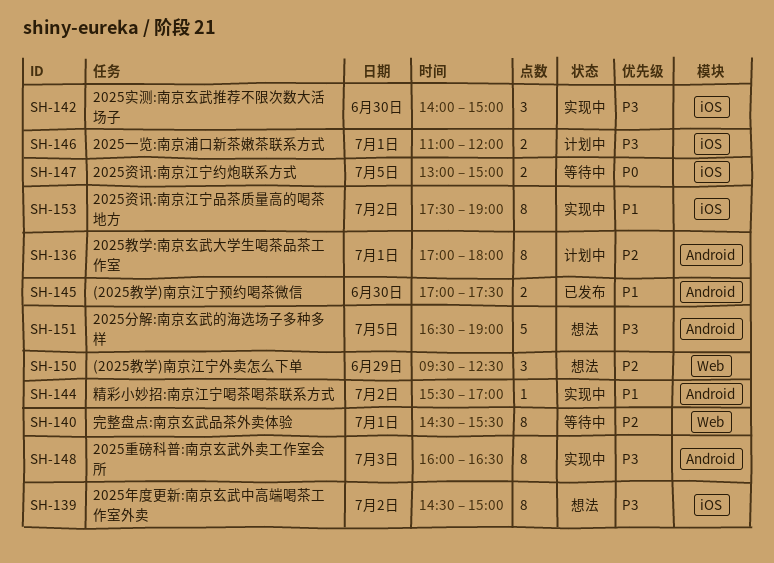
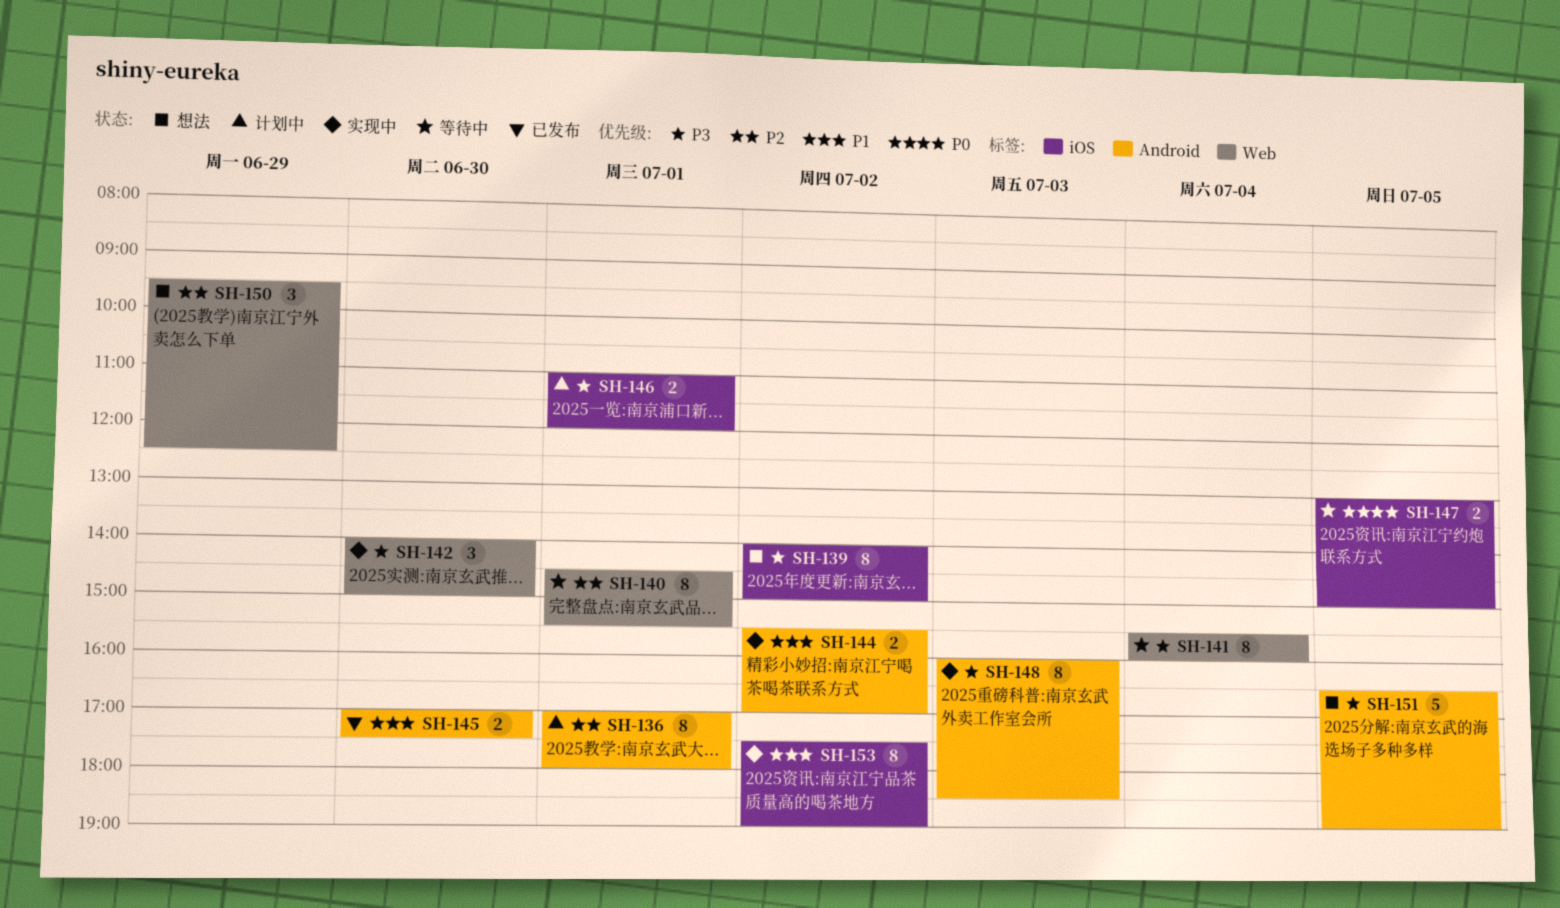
SH-139, begins: 14:30 -> 14:00
SH-141: none -> present
SH-142, label: iOS -> Web
SH-144, estimate: 1 -> 2
SH-148, ends: 16:30 -> 18:30

